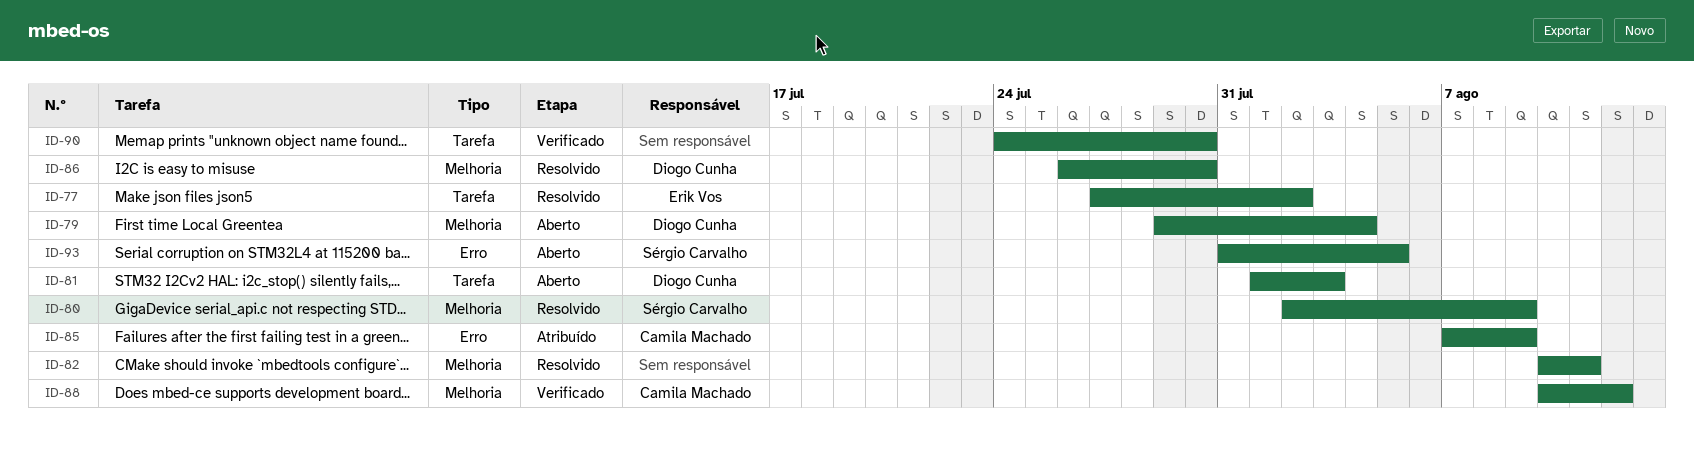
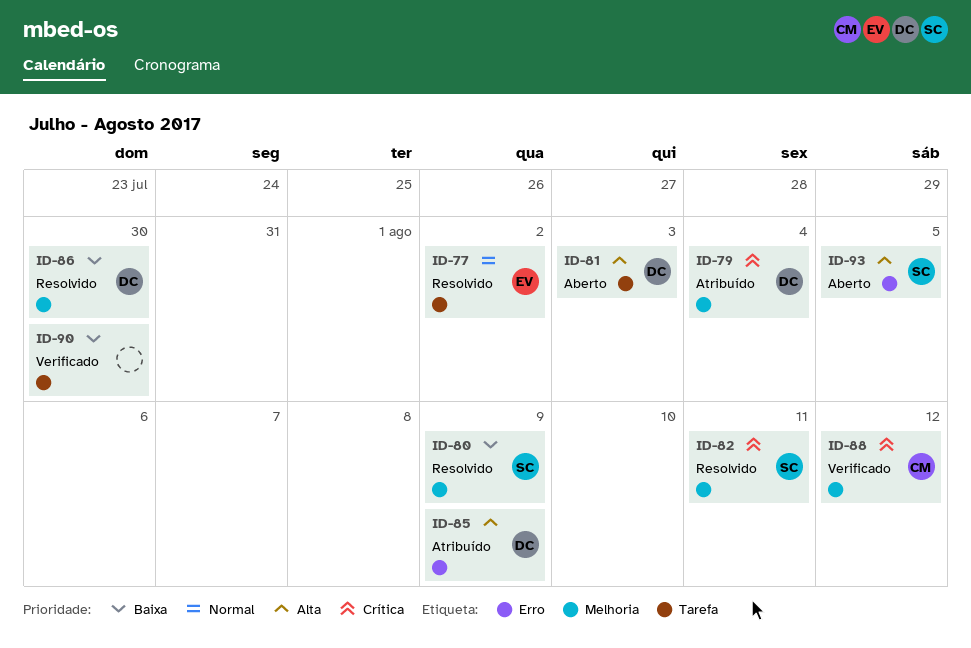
ID-79, status: Aberto -> Atribuído
ID-82, owner: none -> Sérgio Carvalho
ID-85, owner: Camila Machado -> Diogo Cunha

